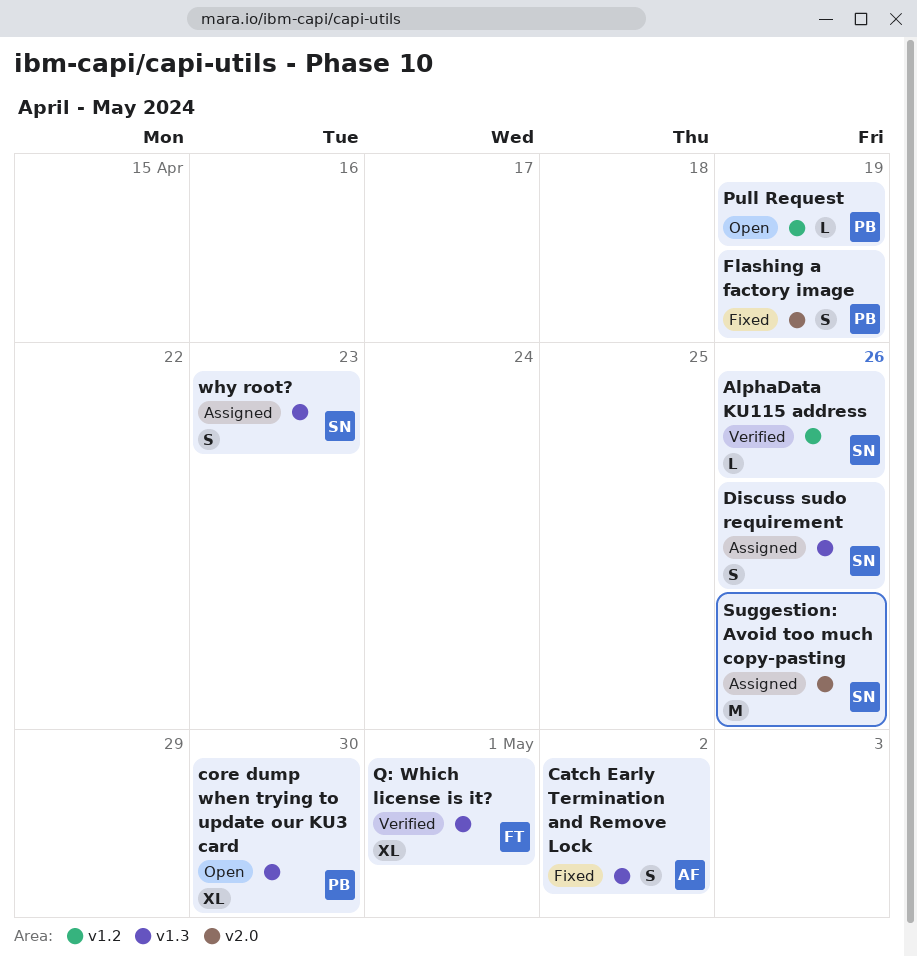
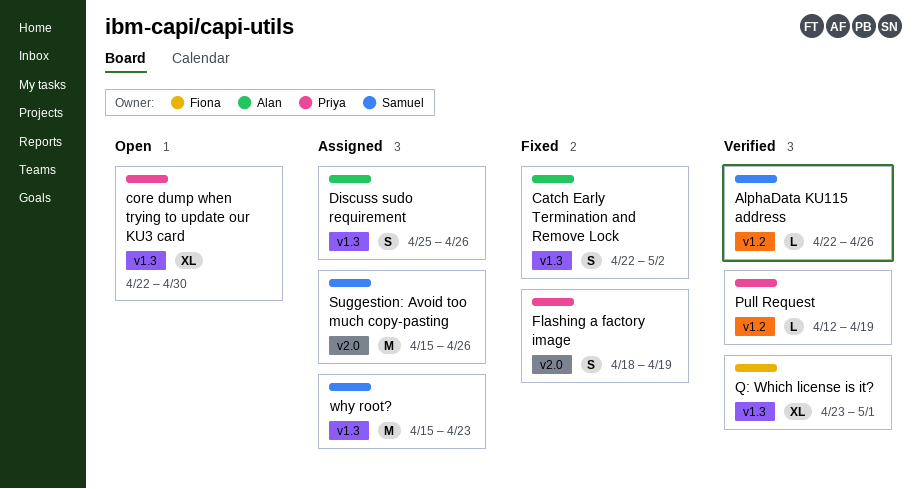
Discuss sudo requirement, owner: Samuel -> Alan
Pull Request, status: Open -> Verified
why root?, estimate: S -> M

